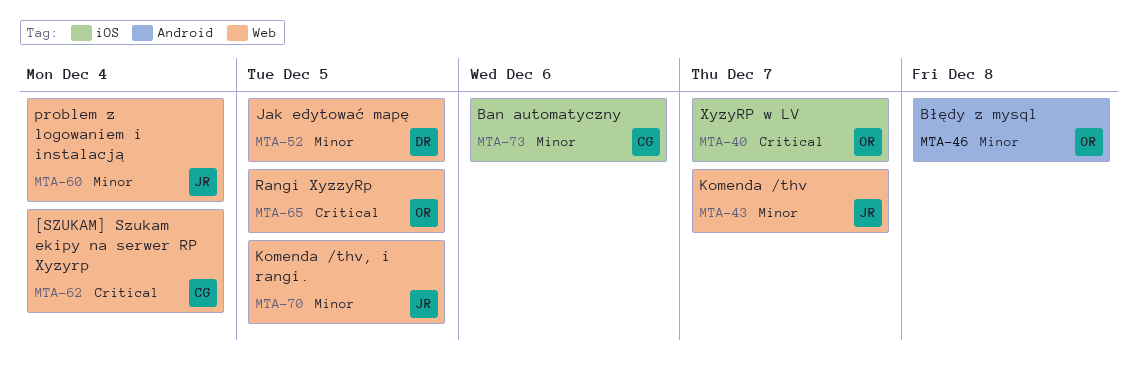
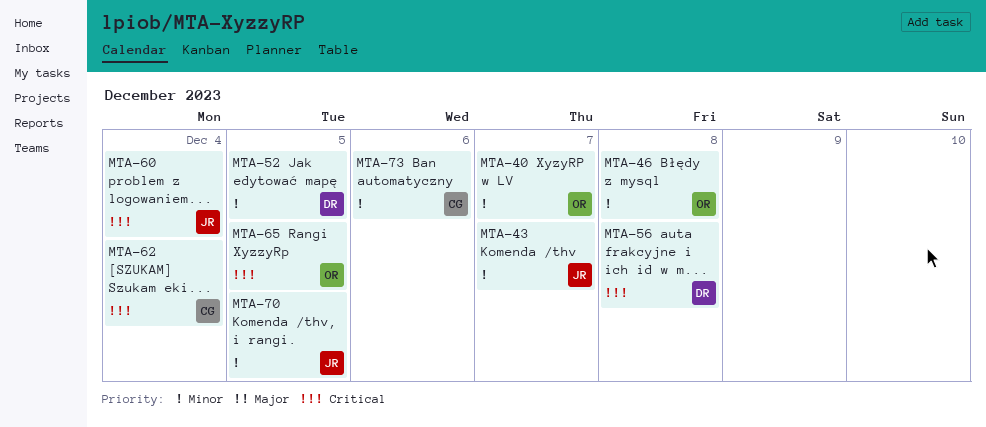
MTA-40, priority: Critical -> Minor
MTA-56: none -> present
MTA-60, priority: Minor -> Critical

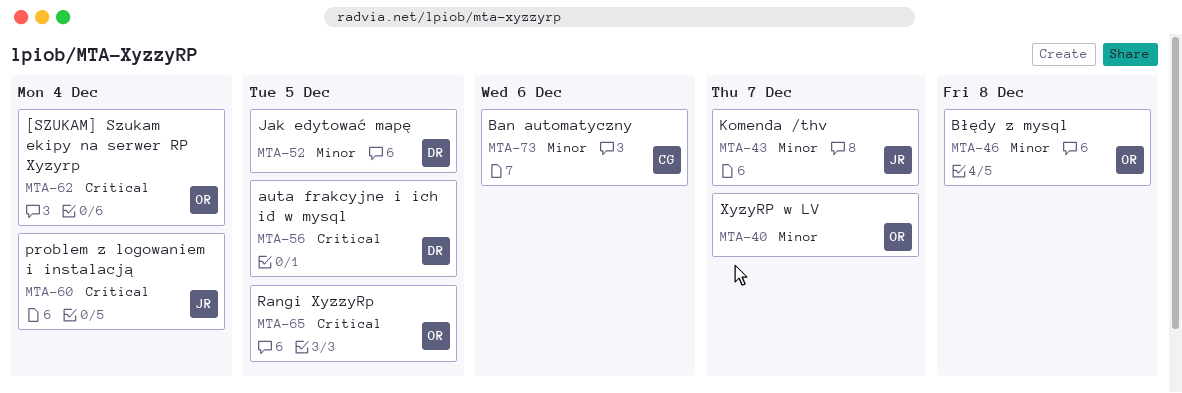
MTA-56, due: Dec 8 -> Dec 5
MTA-62, owner: CG -> OR
MTA-70: present -> none

